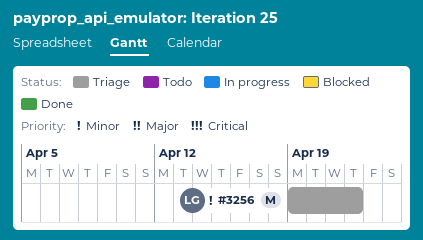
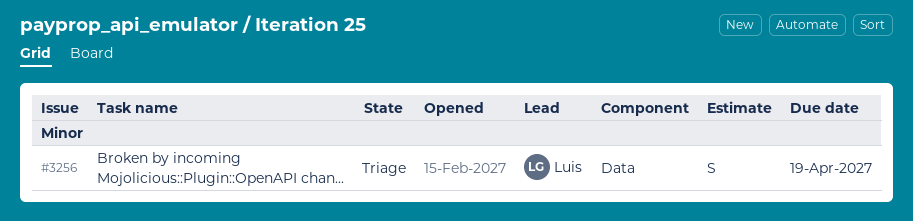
#3256, estimate: M -> S
#3256, due: Apr 22 -> Apr 19

